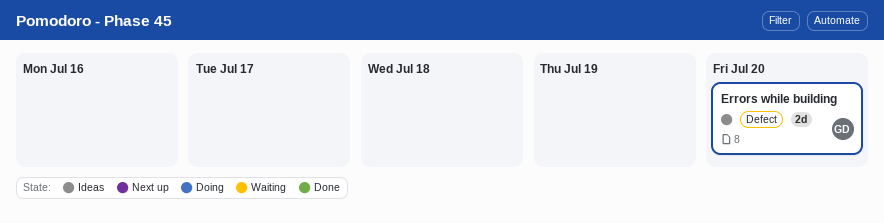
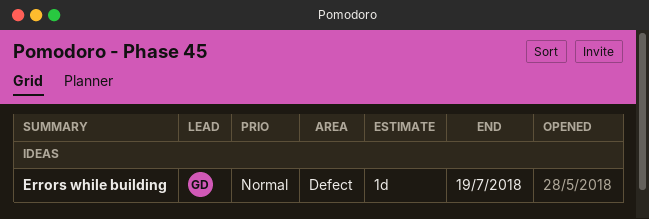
Errors while building, estimate: 2d -> 1d
Errors while building, due: Jul 20 -> Jul 19

